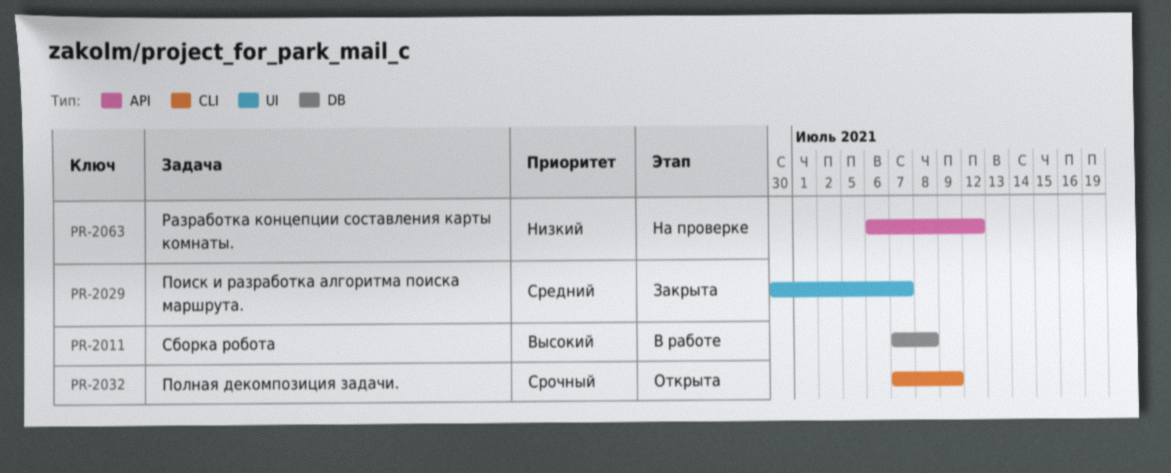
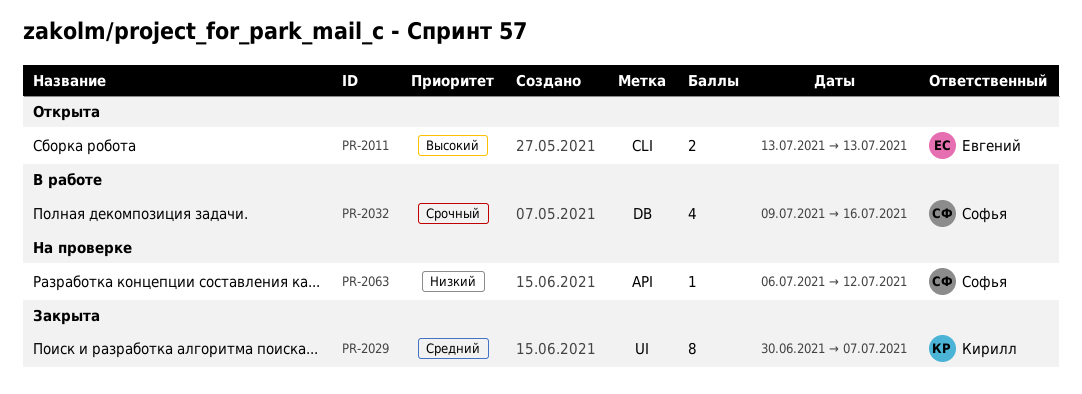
PR-2011, status: В работе -> Открыта
PR-2011, label: DB -> CLI
PR-2011, start: Jul 7 -> Jul 13
PR-2011, due: Jul 8 -> Jul 13
PR-2032, status: Открыта -> В работе
PR-2032, label: CLI -> DB
PR-2032, start: Jul 7 -> Jul 9
PR-2032, due: Jul 9 -> Jul 16

